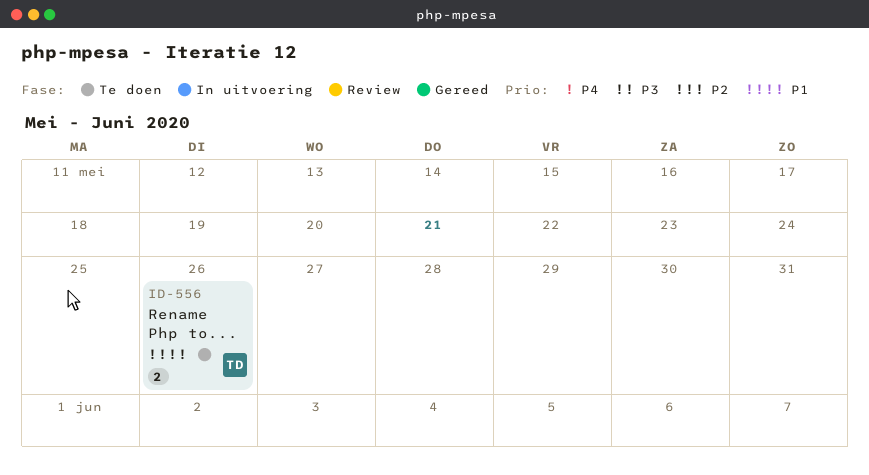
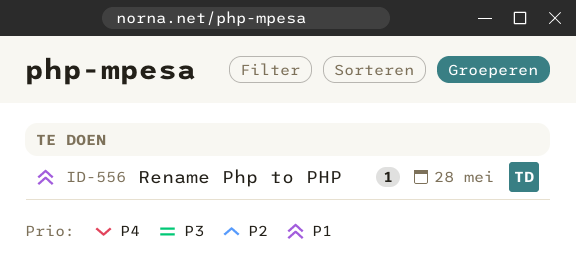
ID-556, estimate: 2 -> 1
ID-556, due: May 26 -> May 28

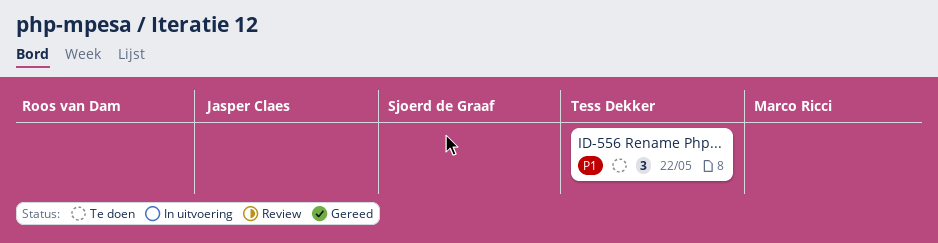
ID-556, estimate: 1 -> 3
ID-556, due: May 28 -> May 22

